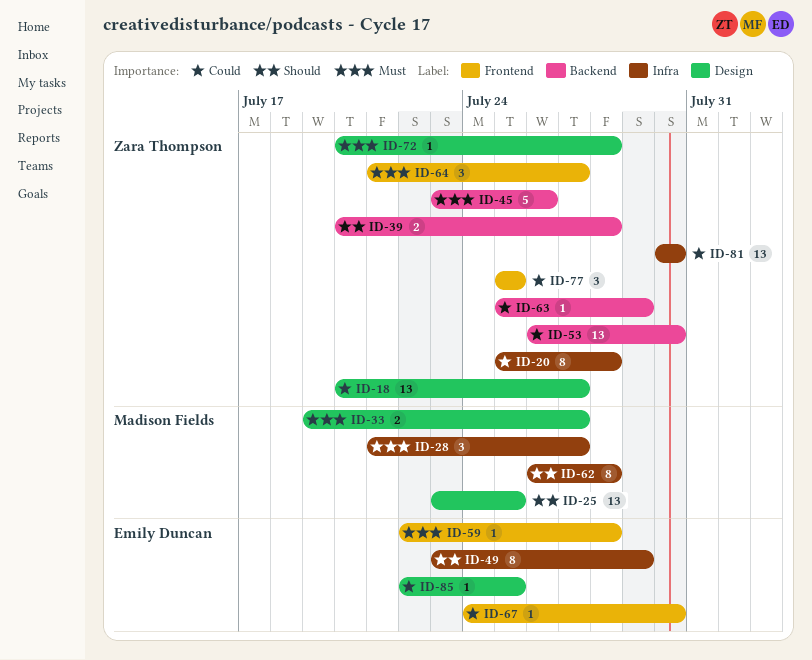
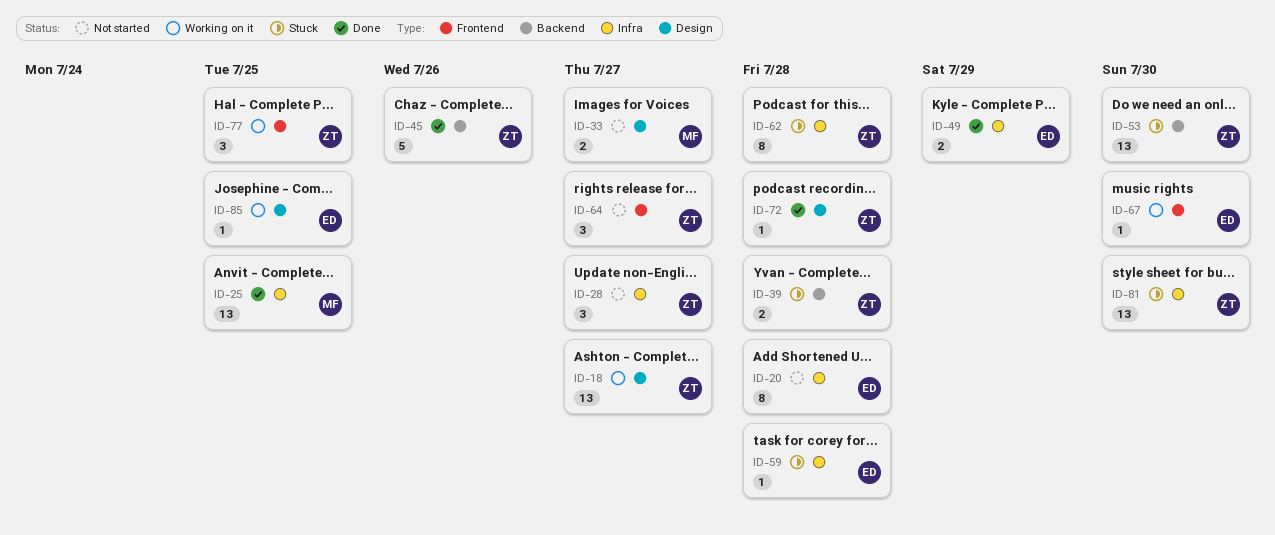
ID-20, owner: Zara Thompson -> Emily Duncan
ID-25, label: Design -> Infra
ID-28, owner: Madison Fields -> Zara Thompson
ID-49, estimate: 8 -> 2
ID-59, label: Frontend -> Infra
ID-62, owner: Madison Fields -> Zara Thompson
ID-63: present -> none

